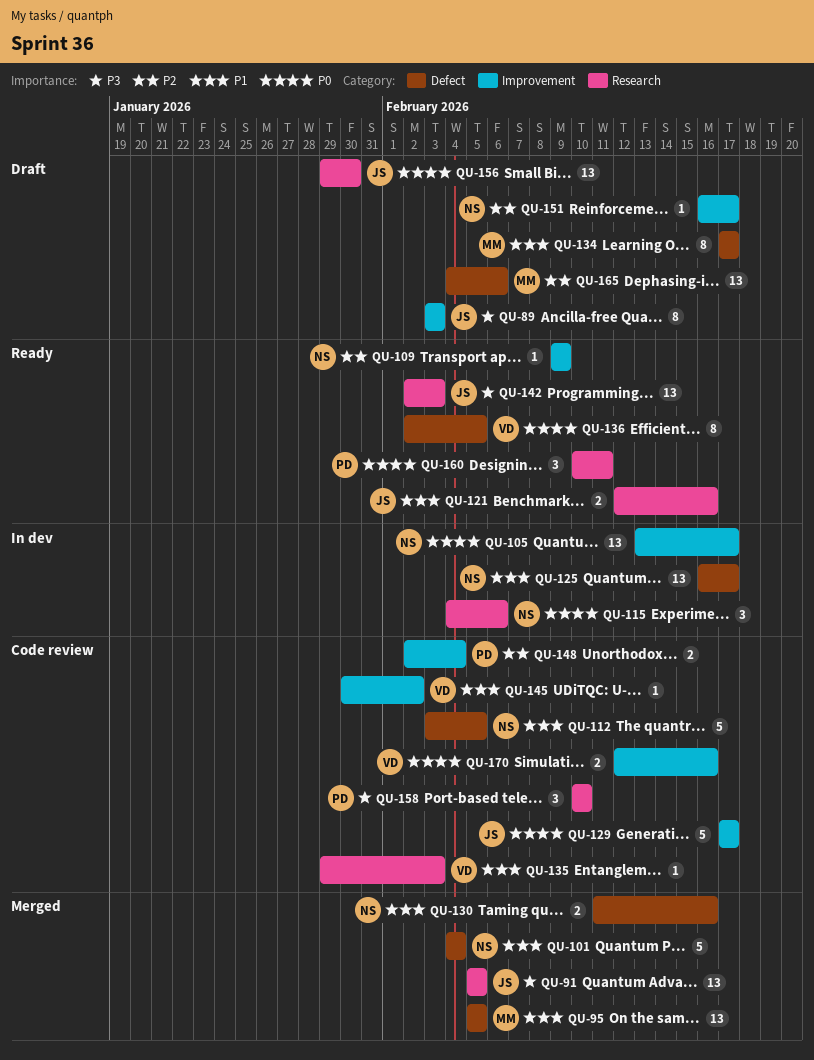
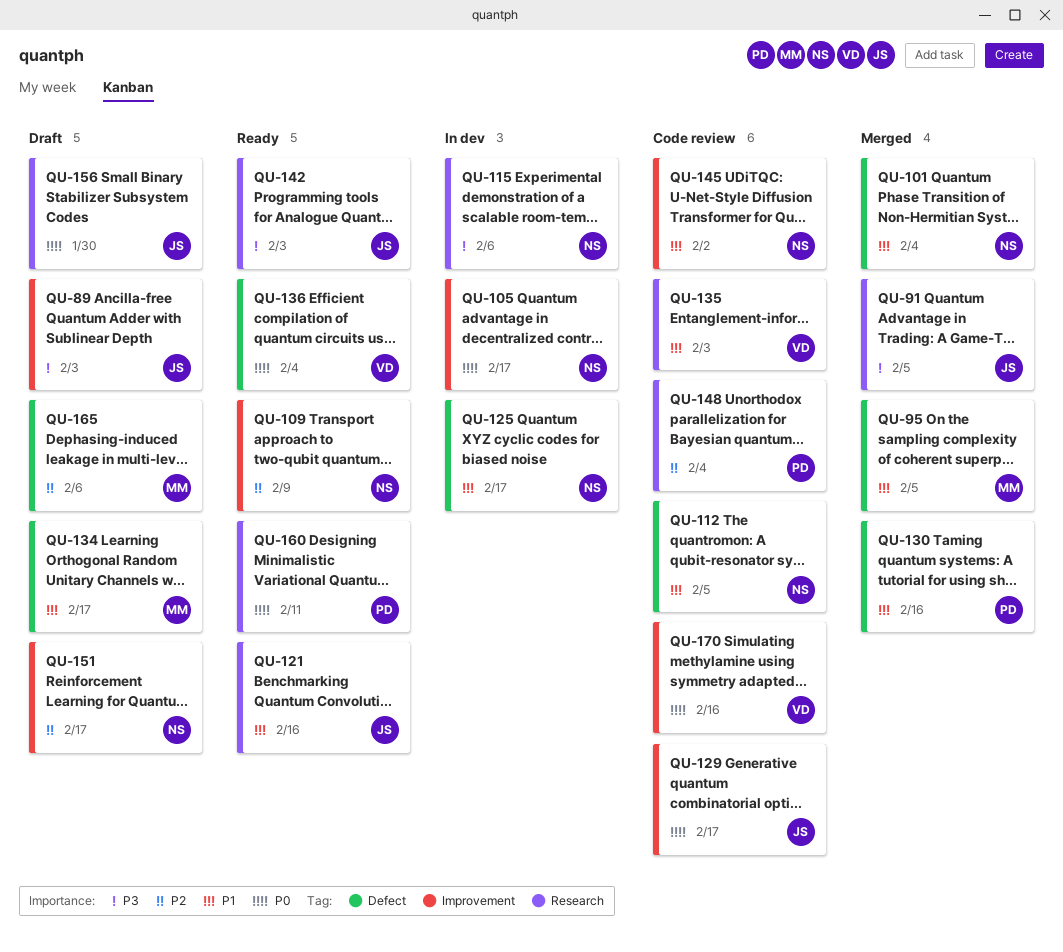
QU-115, priority: P0 -> P3
QU-130, owner: NS -> PD
QU-136, due: Feb 5 -> Feb 4
QU-145, owner: VD -> NS
QU-148, label: Improvement -> Research
QU-158: present -> none

